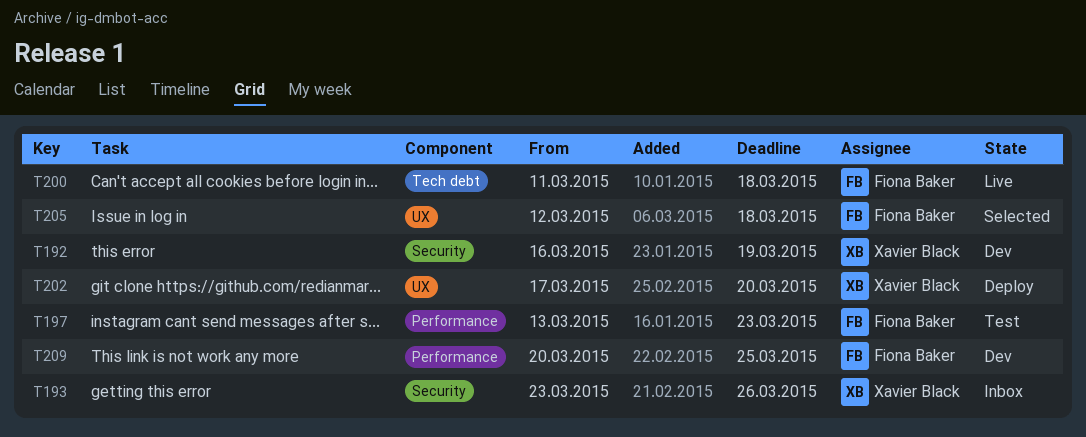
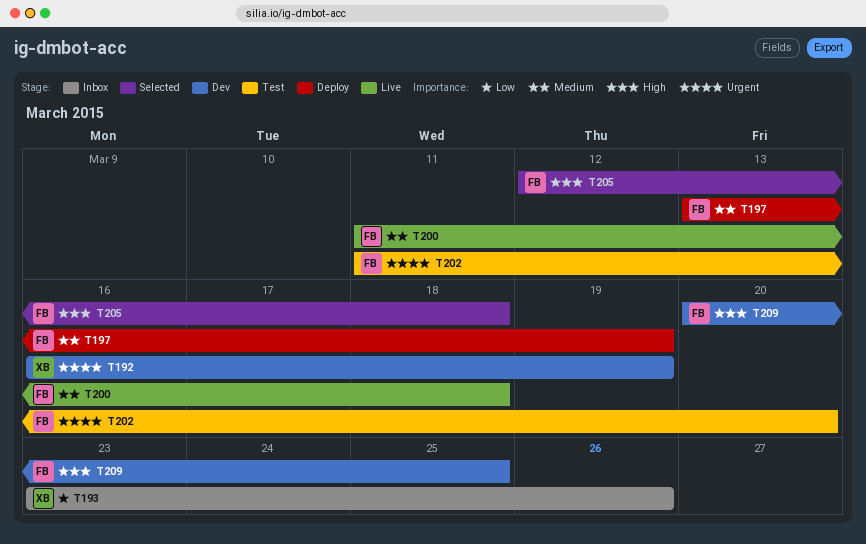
T197, status: Test -> Deploy
T197, due: Mar 23 -> Mar 19
T202, status: Deploy -> Test
T202, owner: Xavier Black -> Fiona Baker
T202, start: Mar 17 -> Mar 11

